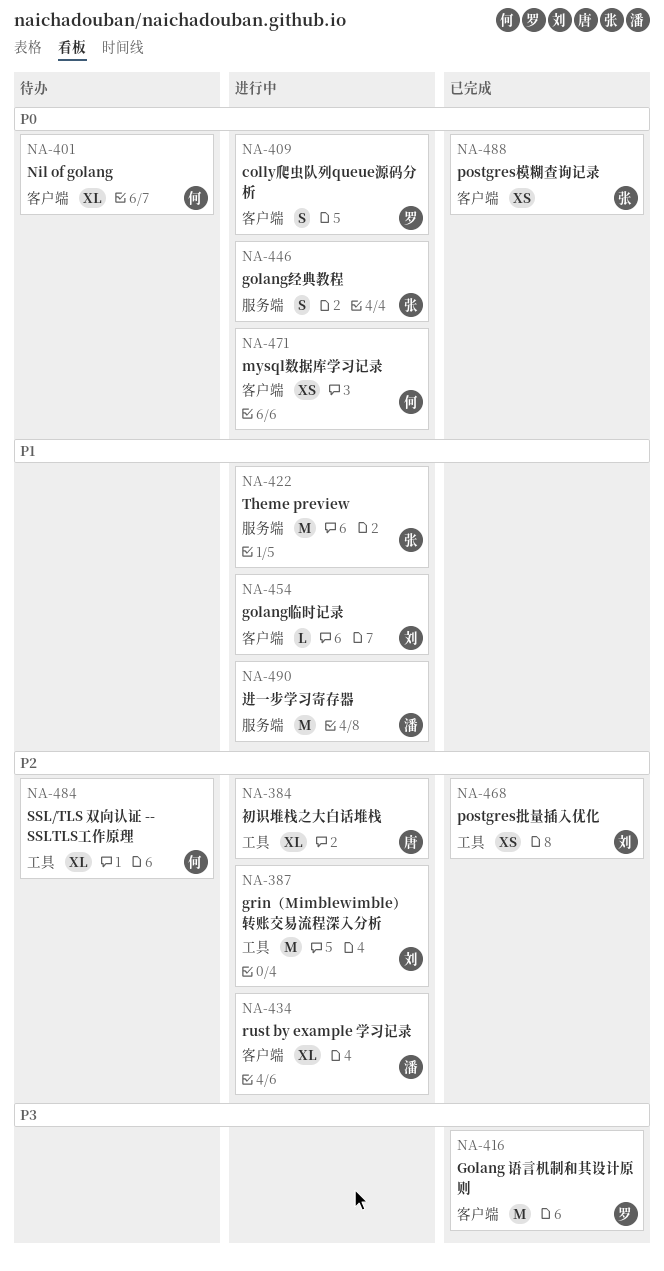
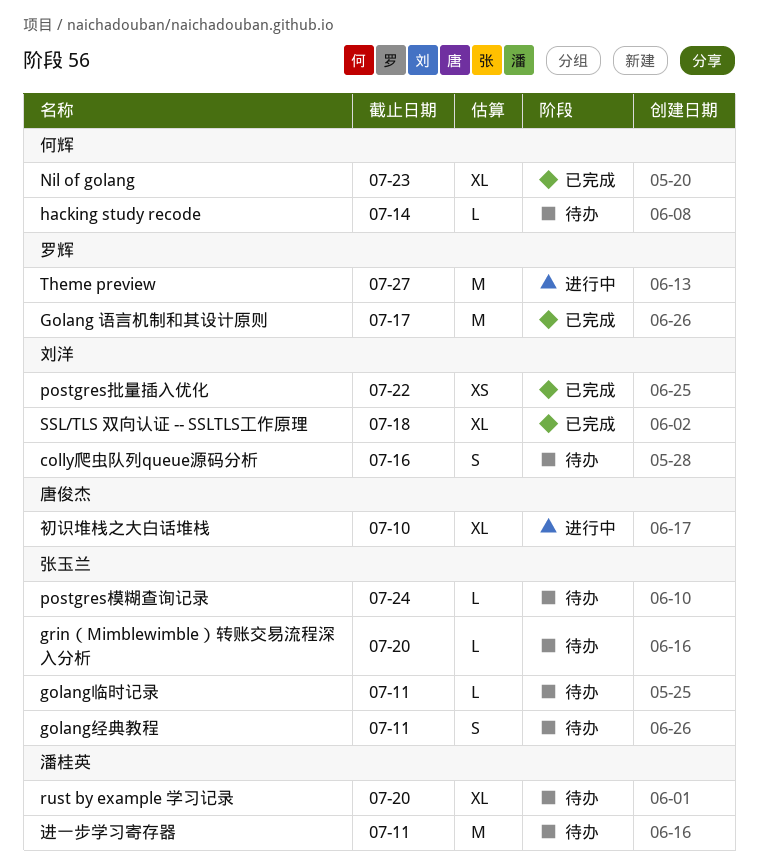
colly爬虫队列queue源码分析, status: 进行中 -> 待办
colly爬虫队列queue源码分析, owner: 罗辉 -> 刘洋
golang临时记录, status: 进行中 -> 待办
golang临时记录, owner: 刘洋 -> 张玉兰
golang经典教程, status: 进行中 -> 待办
grin（Mimblewimble）转账交易流程深入分析, status: 进行中 -> 待办
grin（Mimblewimble）转账交易流程深入分析, owner: 刘洋 -> 张玉兰
grin（Mimblewimble）转账交易流程深入分析, estimate: M -> L
hacking study recode: none -> present
mysql数据库学习记录: present -> none
Nil of golang, status: 待办 -> 已完成
postgres模糊查询记录, status: 已完成 -> 待办
postgres模糊查询记录, estimate: XS -> L
rust by example 学习记录, status: 进行中 -> 待办
SSL/TLS 双向认证 -- SSLTLS工作原理, status: 待办 -> 已完成
SSL/TLS 双向认证 -- SSLTLS工作原理, owner: 何辉 -> 刘洋
Theme preview, owner: 张玉兰 -> 罗辉
进一步学习寄存器, status: 进行中 -> 待办

